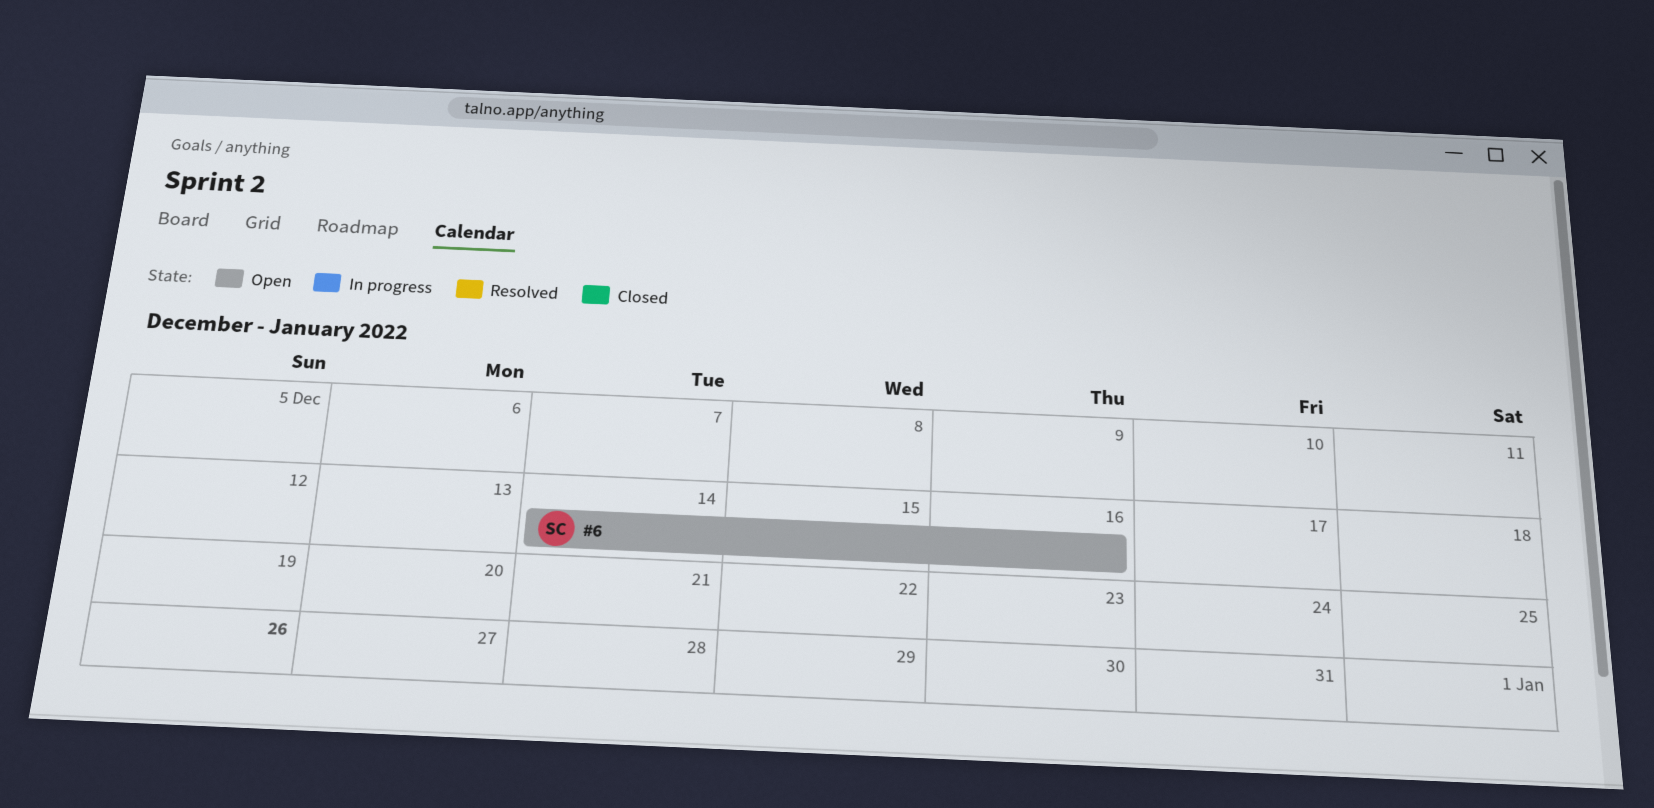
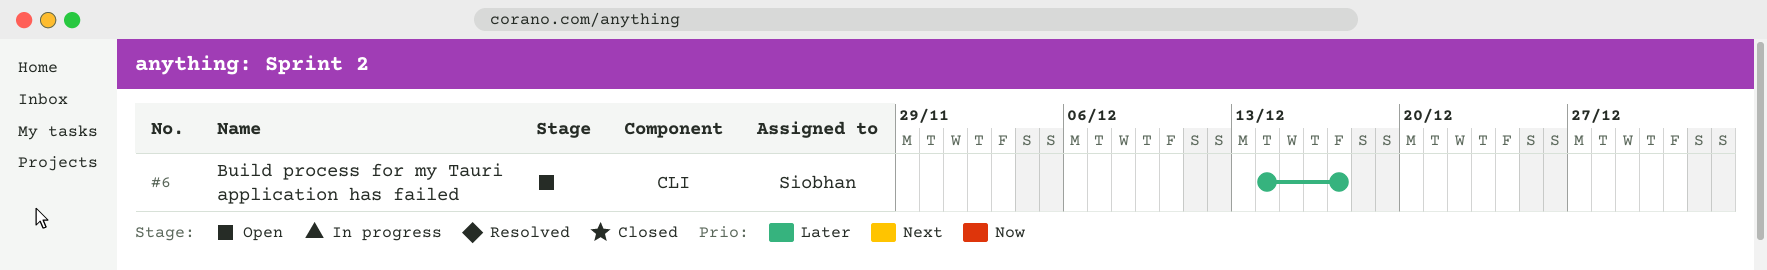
#6, due: Dec 16 -> Dec 17

